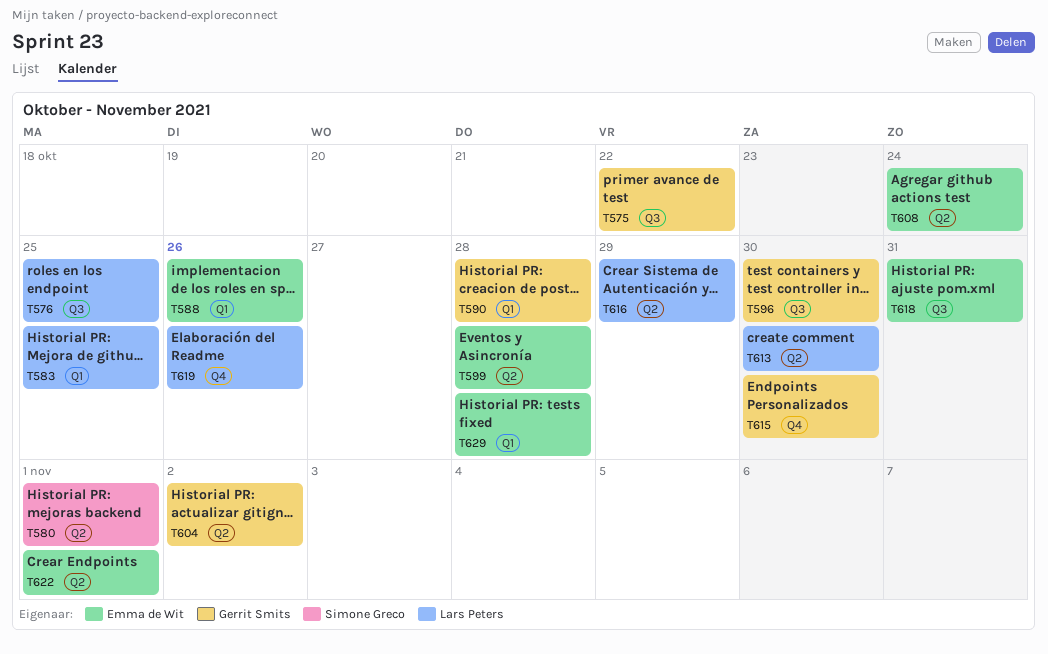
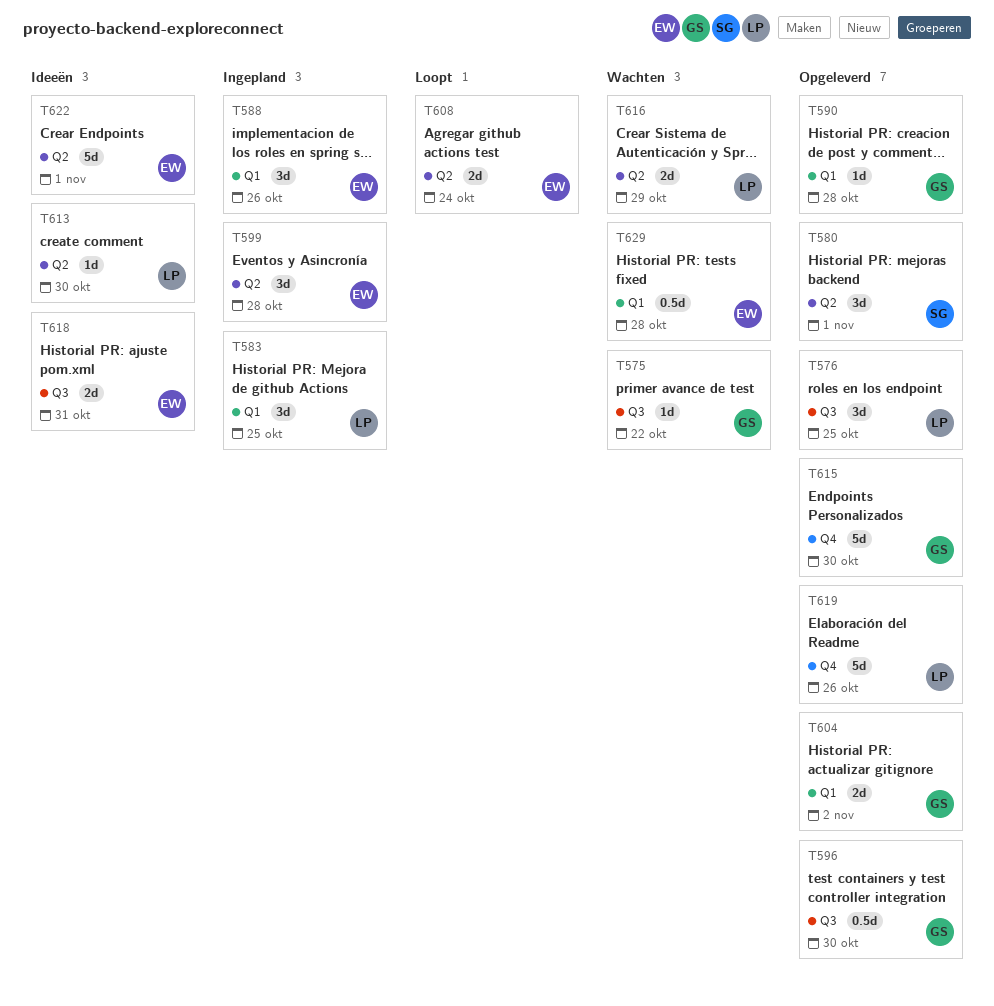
T604, label: Q2 -> Q1

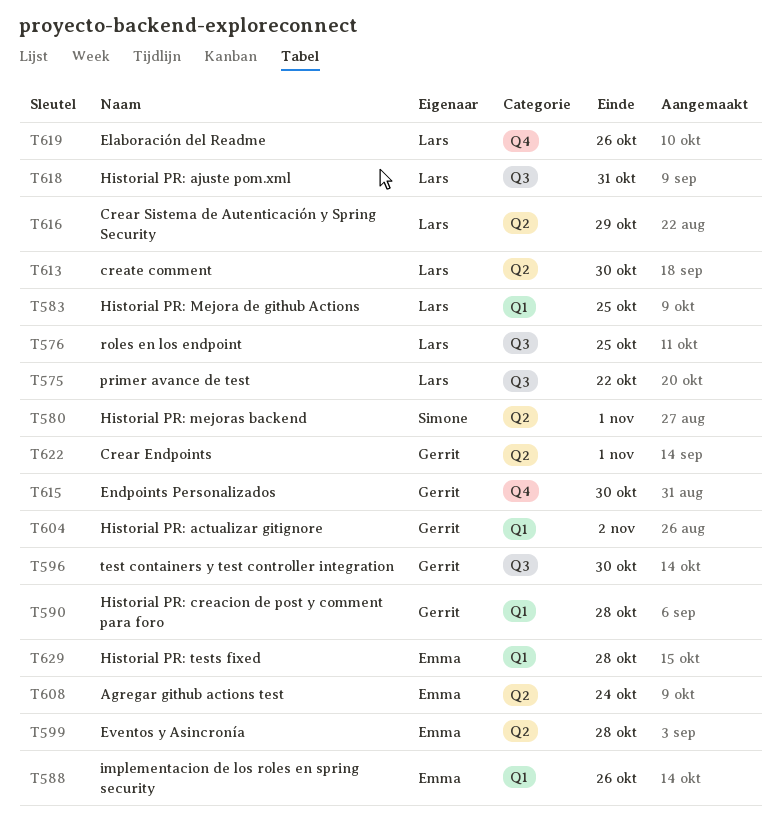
T575, owner: Gerrit -> Lars
T618, owner: Emma -> Lars
T622, owner: Emma -> Gerrit

